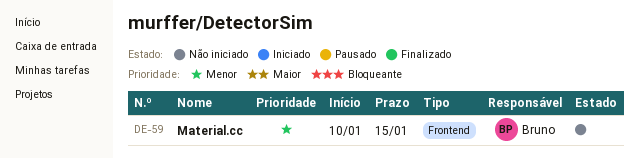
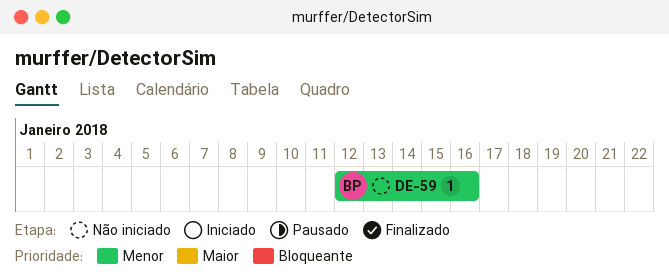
DE-59, start: Jan 10 -> Jan 12
DE-59, due: Jan 15 -> Jan 16

